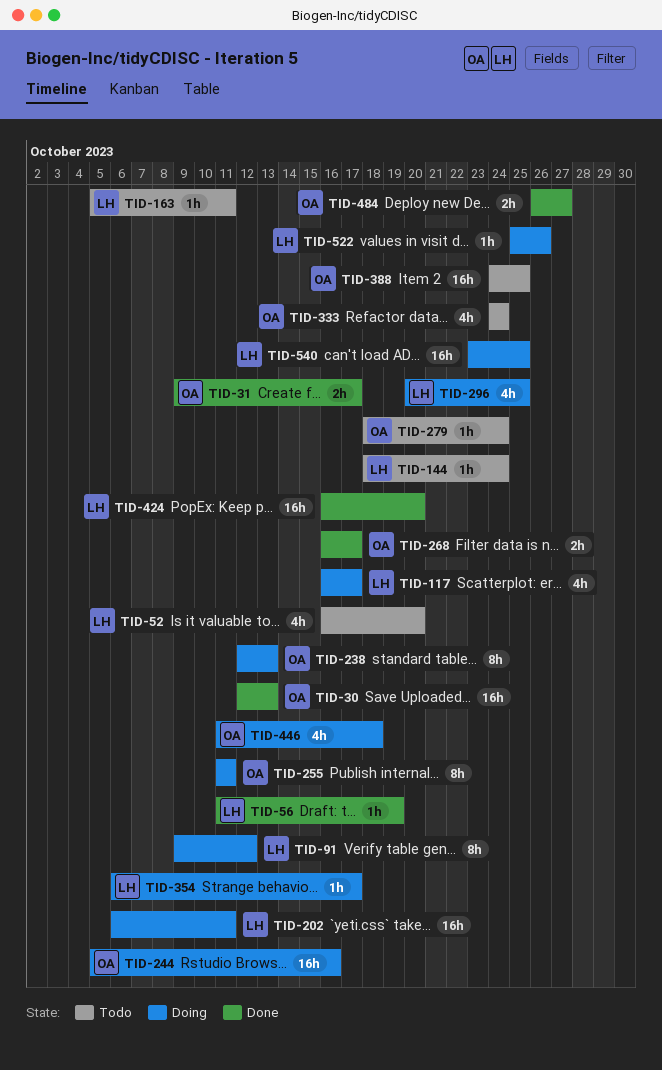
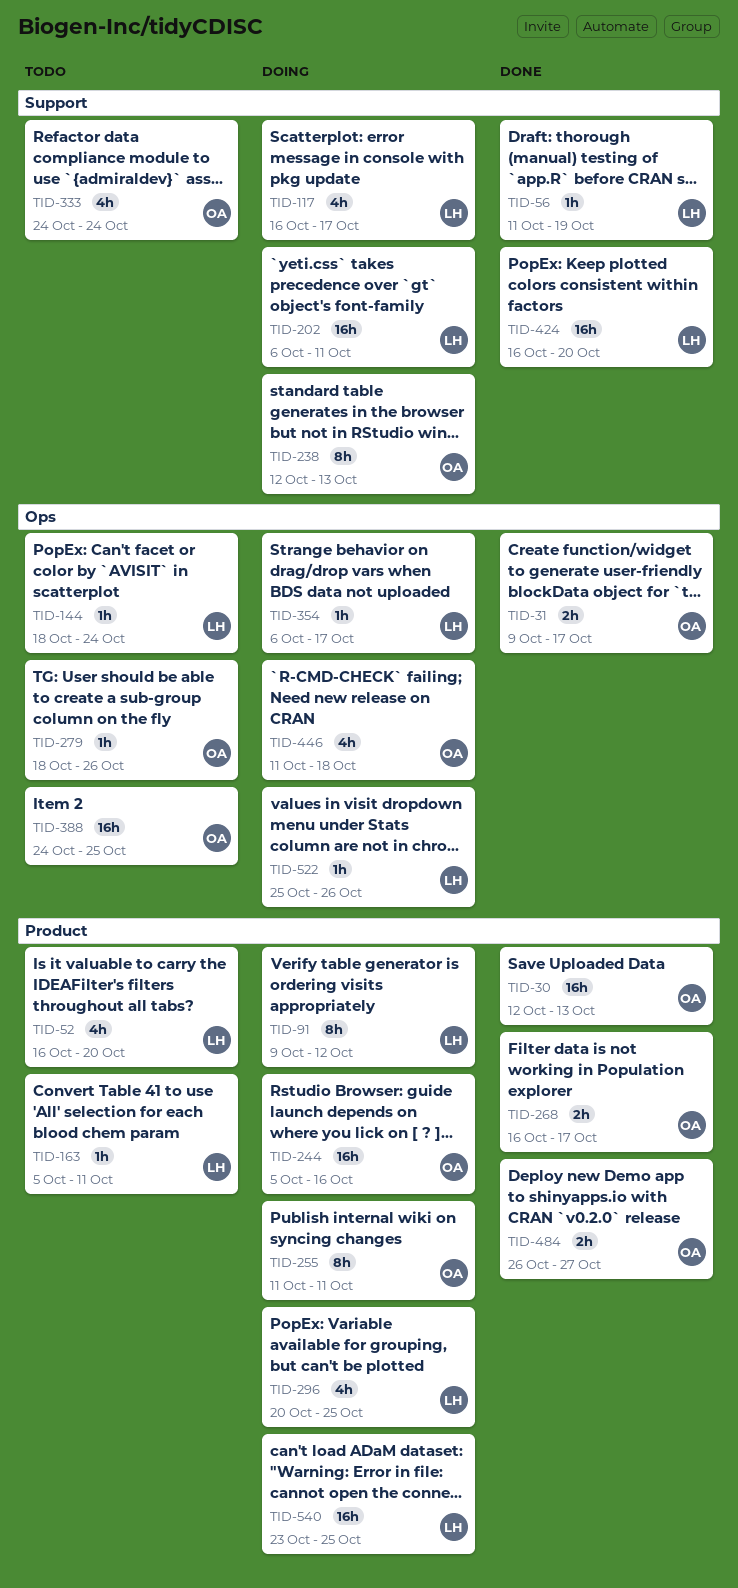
TID-279, due: Oct 24 -> Oct 26

